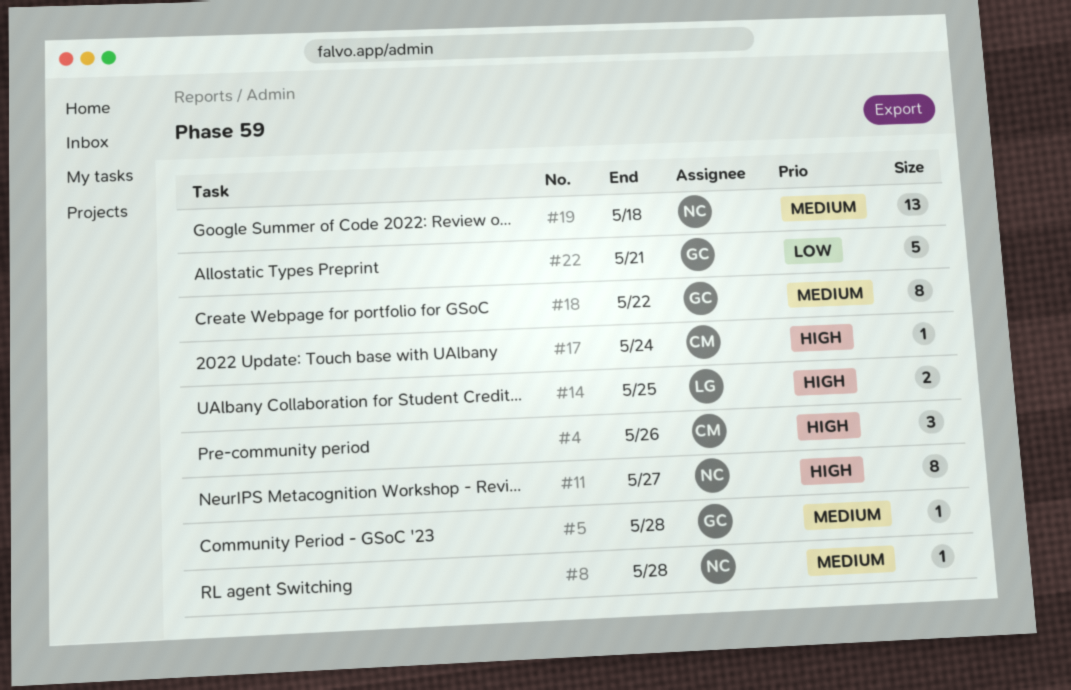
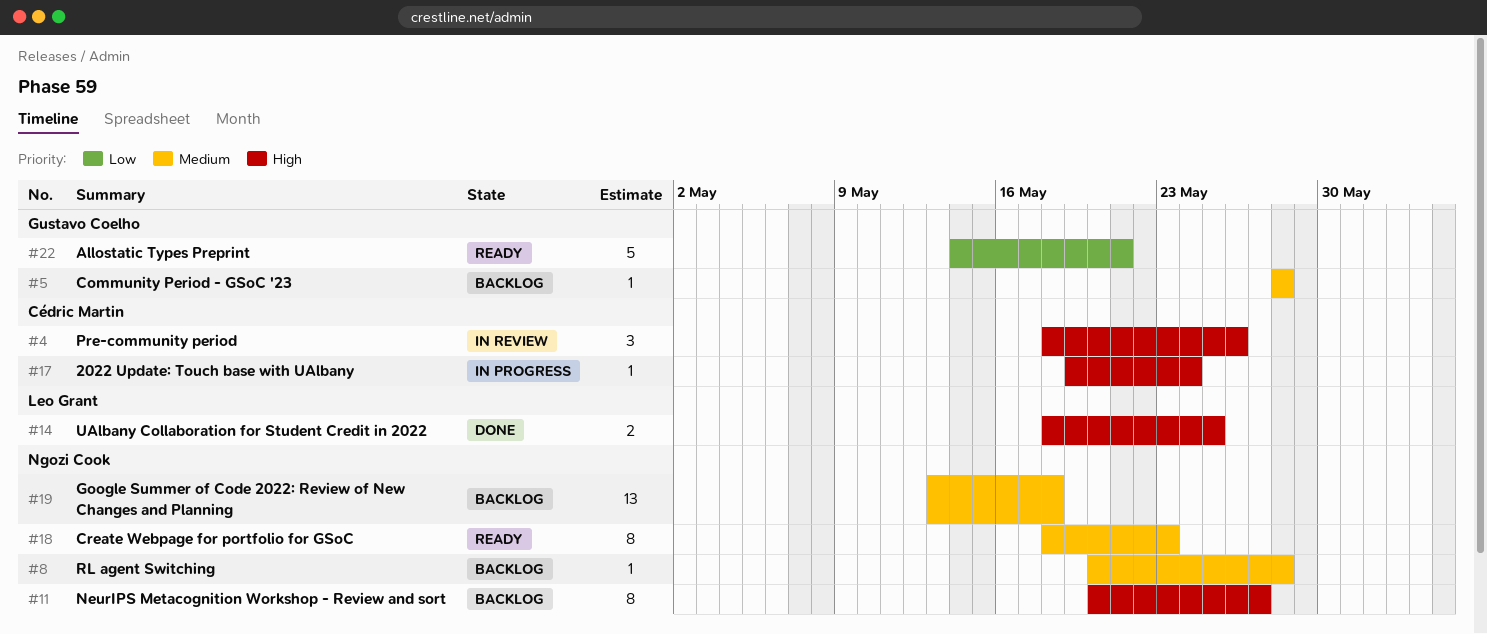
#18, owner: Gustavo Coelho -> Ngozi Cook
#18, due: May 22 -> May 23

